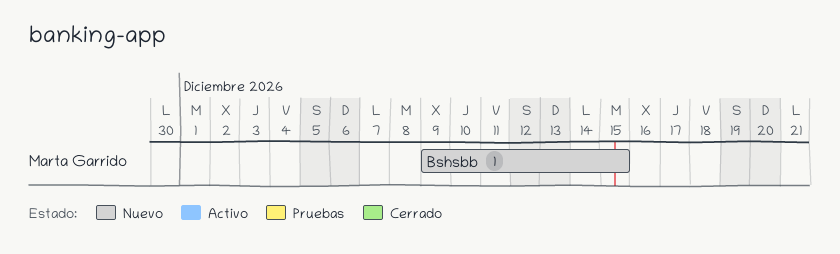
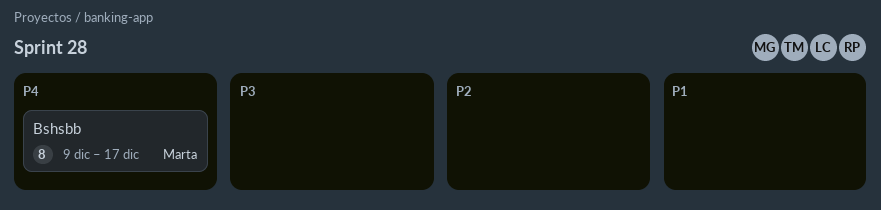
Bshsbb, estimate: 1 -> 8
Bshsbb, due: Dec 15 -> Dec 17

